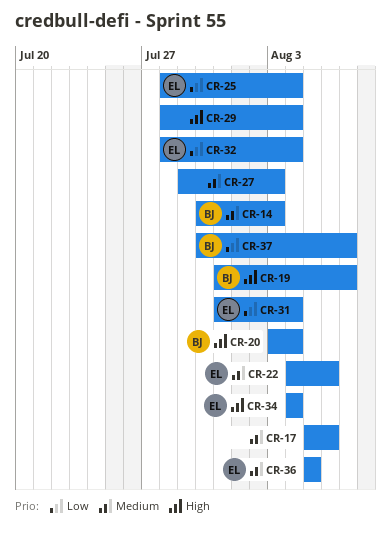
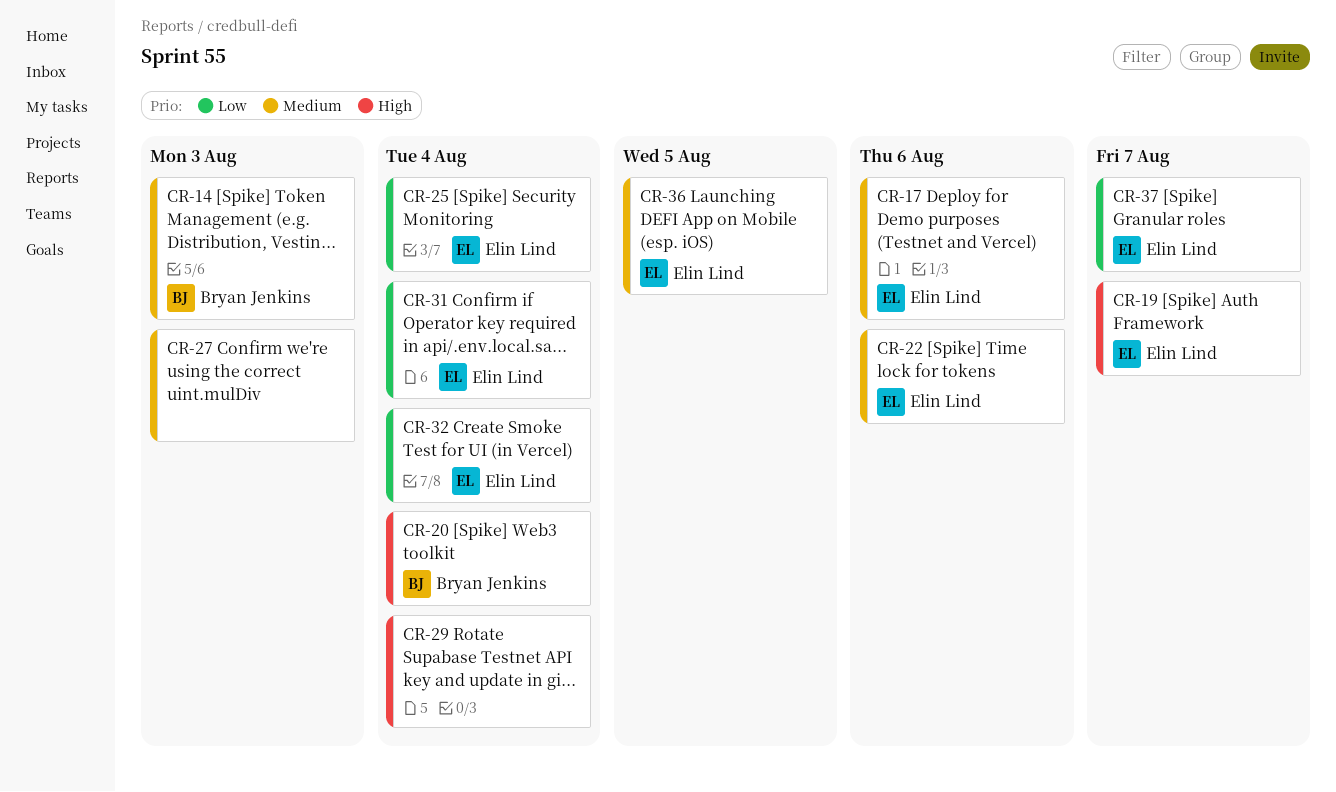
CR-17, owner: none -> Elin Lind
CR-19, owner: Bryan Jenkins -> Elin Lind
CR-34: present -> none
CR-37, owner: Bryan Jenkins -> Elin Lind

